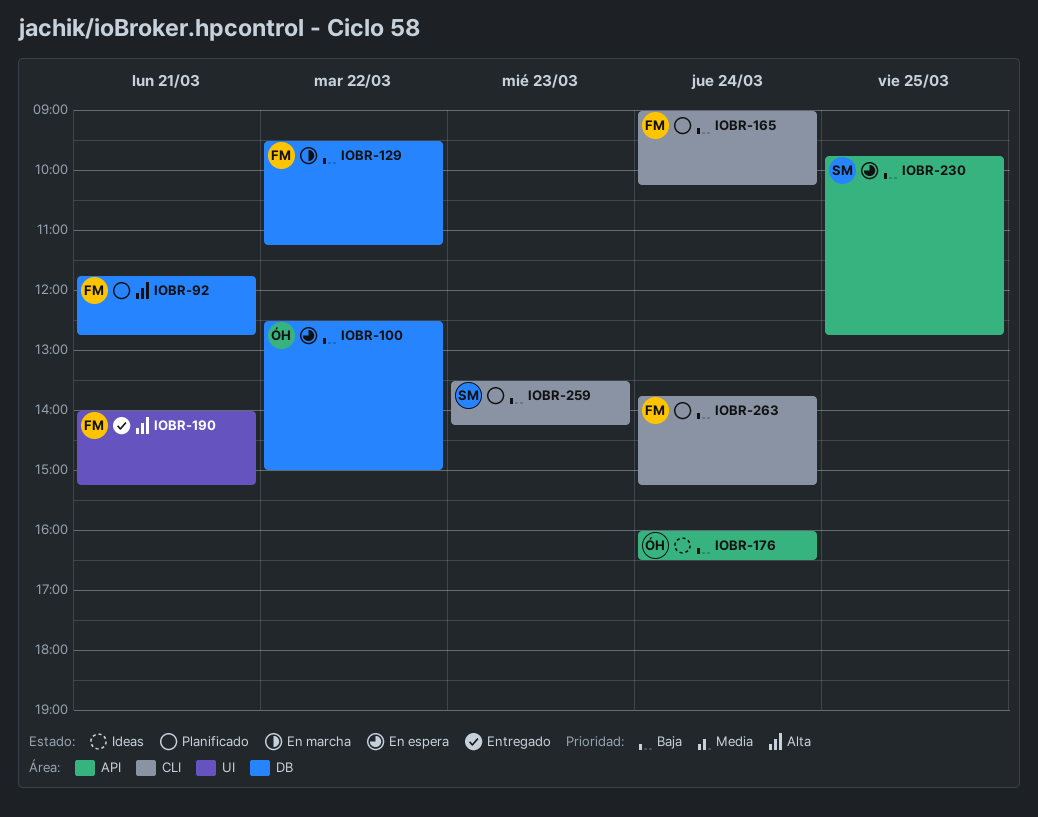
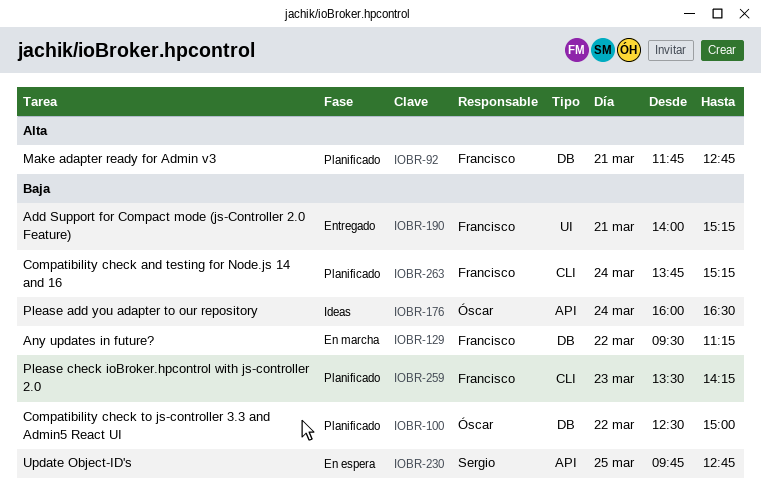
IOBR-100, status: En espera -> Planificado
IOBR-165: present -> none
IOBR-190, priority: Alta -> Baja
IOBR-259, owner: Sergio -> Francisco

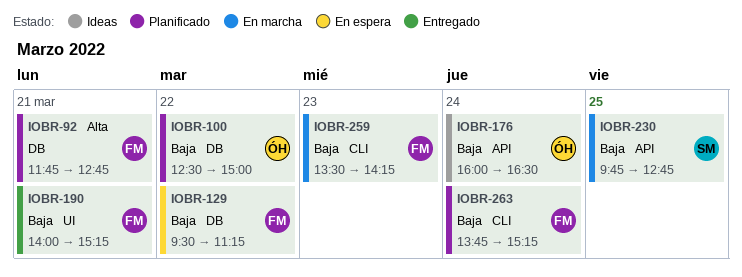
IOBR-129, status: En marcha -> En espera
IOBR-230, status: En espera -> En marcha
IOBR-259, status: Planificado -> En marcha

